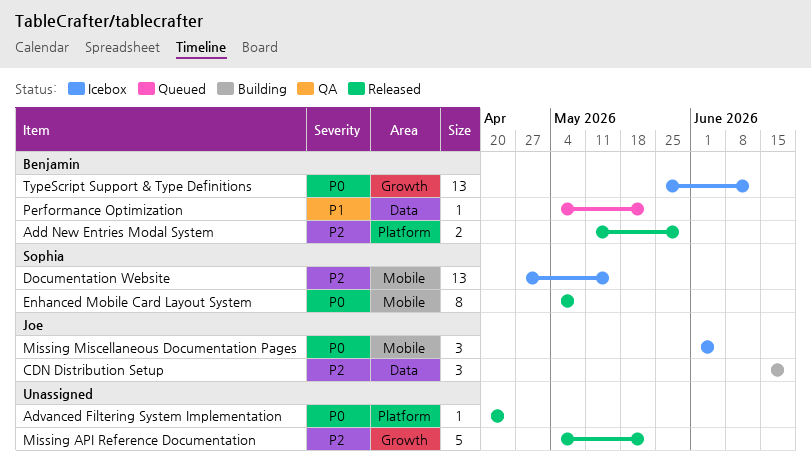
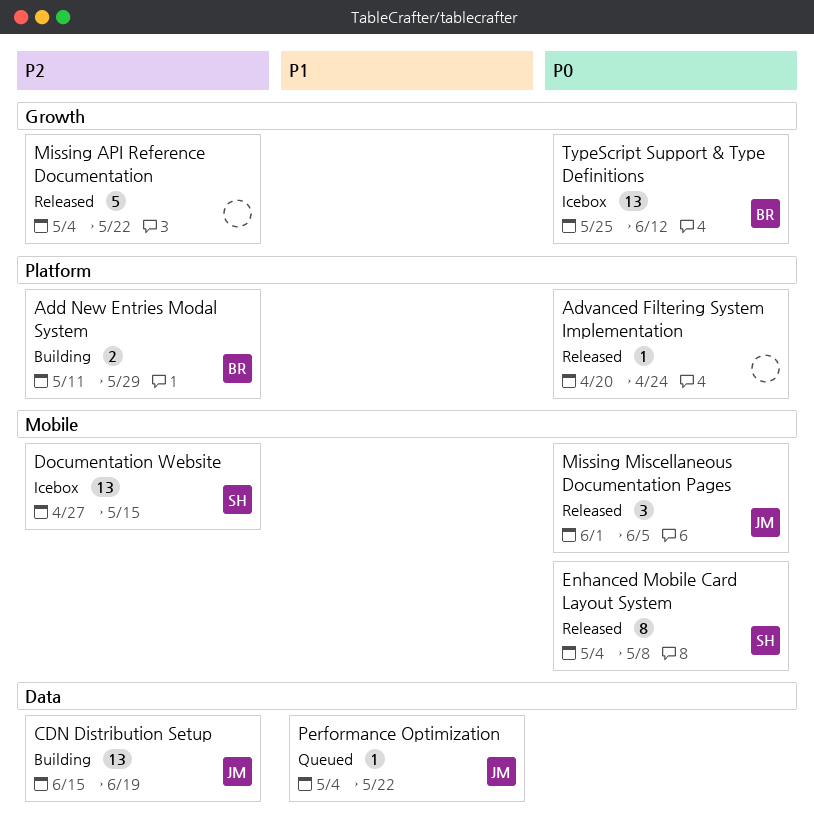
Add New Entries Modal System, status: Released -> Building
CDN Distribution Setup, estimate: 3 -> 13
Missing Miscellaneous Documentation Pages, status: Icebox -> Released
Performance Optimization, owner: Benjamin -> Joe

